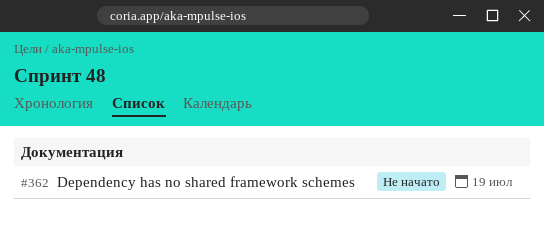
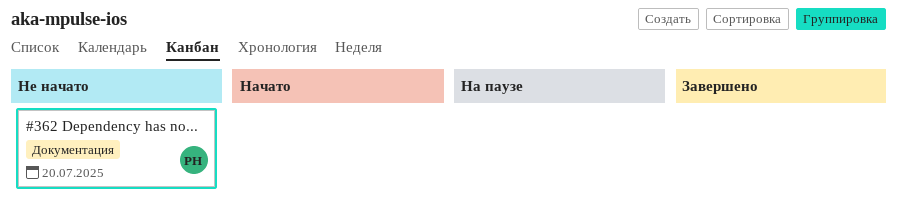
#362, due: Jul 19 -> Jul 20

